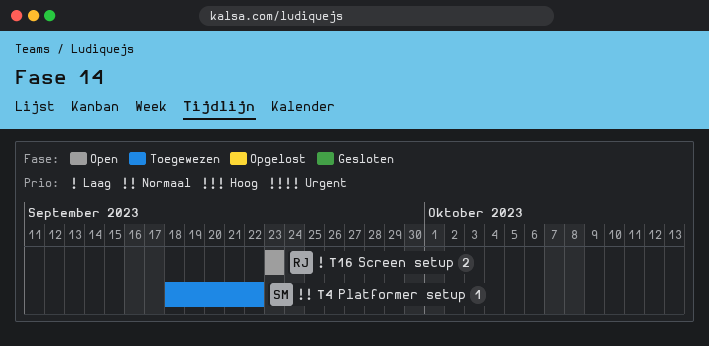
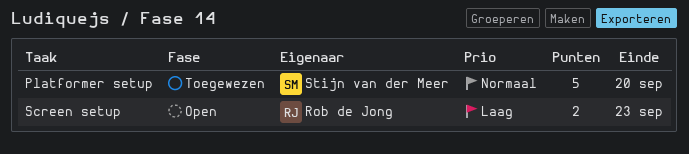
Platformer setup, estimate: 1 -> 5
Platformer setup, due: Sep 22 -> Sep 20

